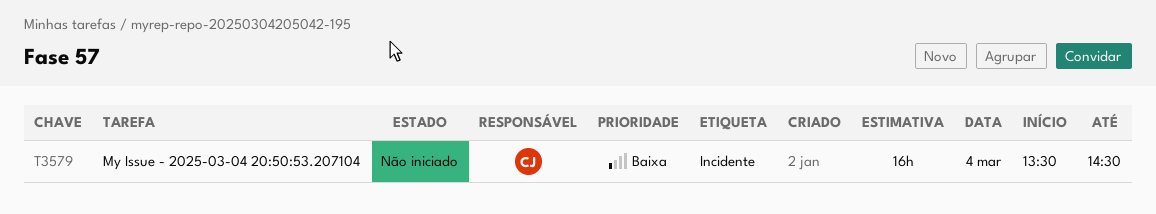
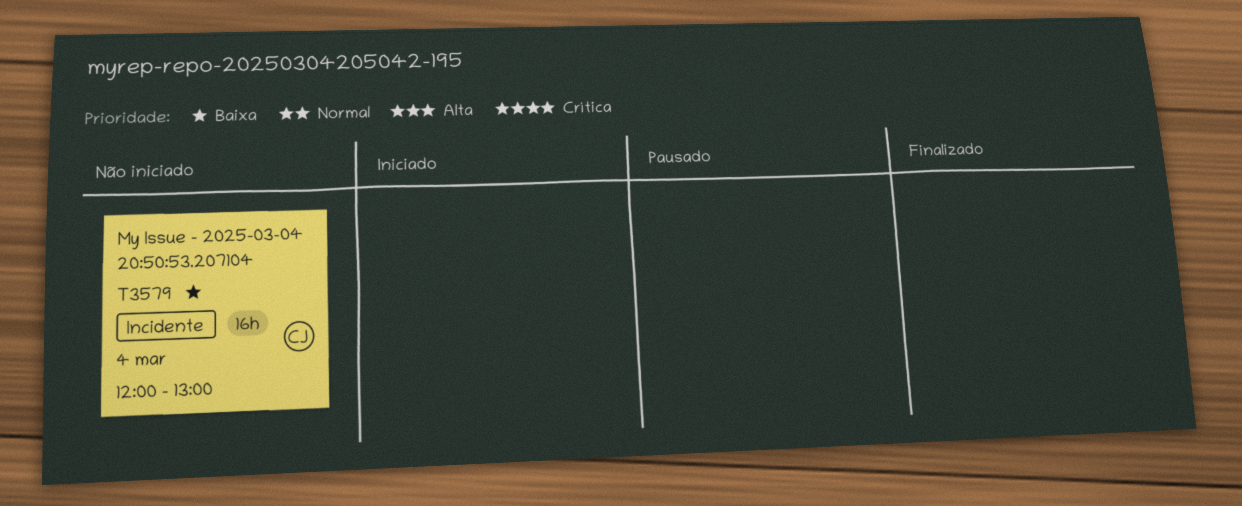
T3579, begins: 13:30 -> 12:00
T3579, ends: 14:30 -> 13:00

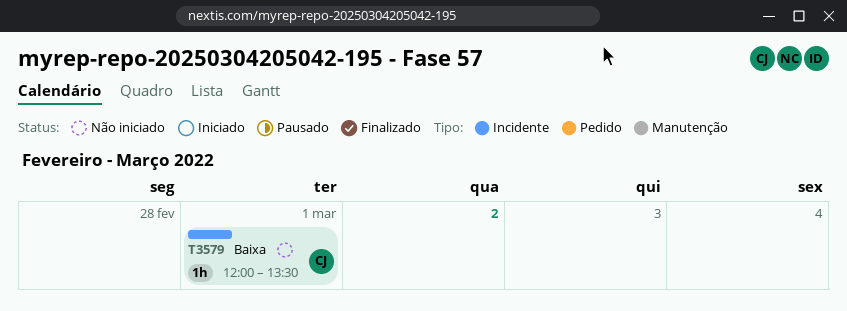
T3579, estimate: 16h -> 1h
T3579, day: Mar 4 -> Mar 1
T3579, ends: 13:00 -> 13:30

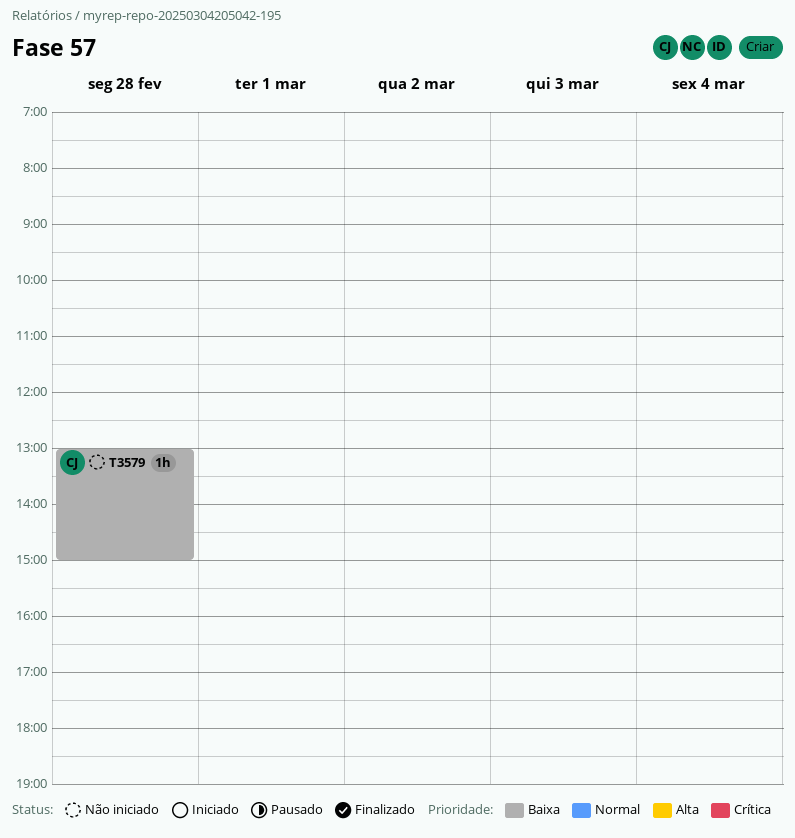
T3579, day: Mar 1 -> Feb 28
T3579, begins: 12:00 -> 13:00
T3579, ends: 13:30 -> 15:00

